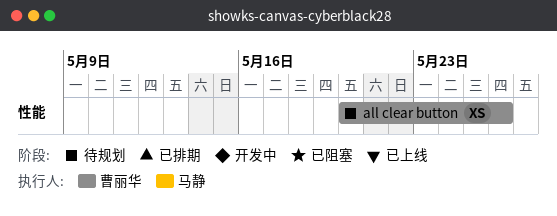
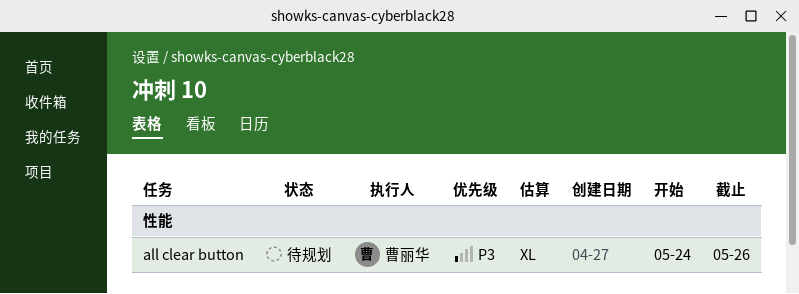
all clear button, estimate: XS -> XL
all clear button, start: May 20 -> May 24

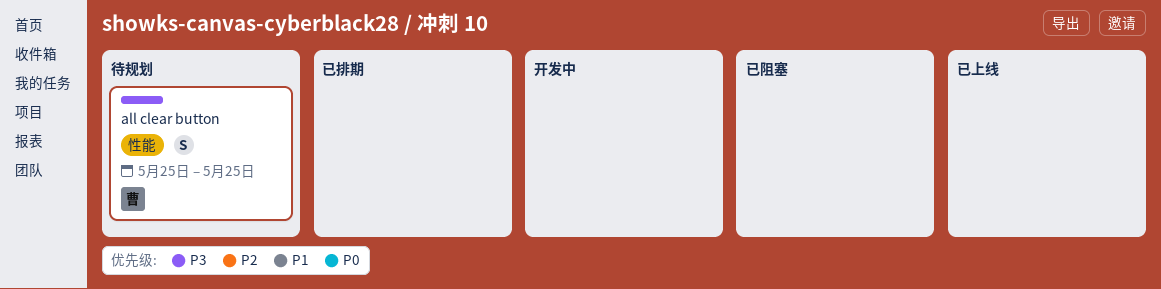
all clear button, estimate: XL -> S
all clear button, start: May 24 -> May 25
all clear button, due: May 26 -> May 25

